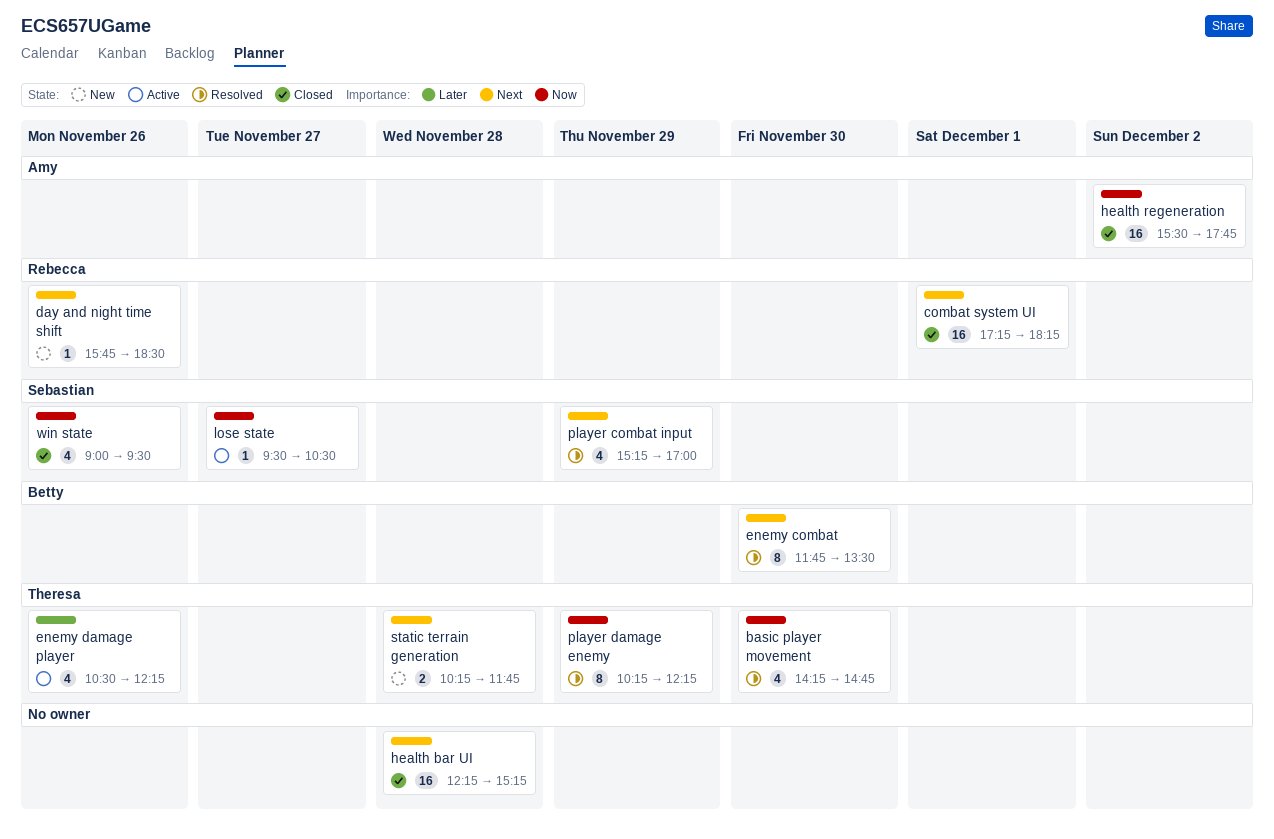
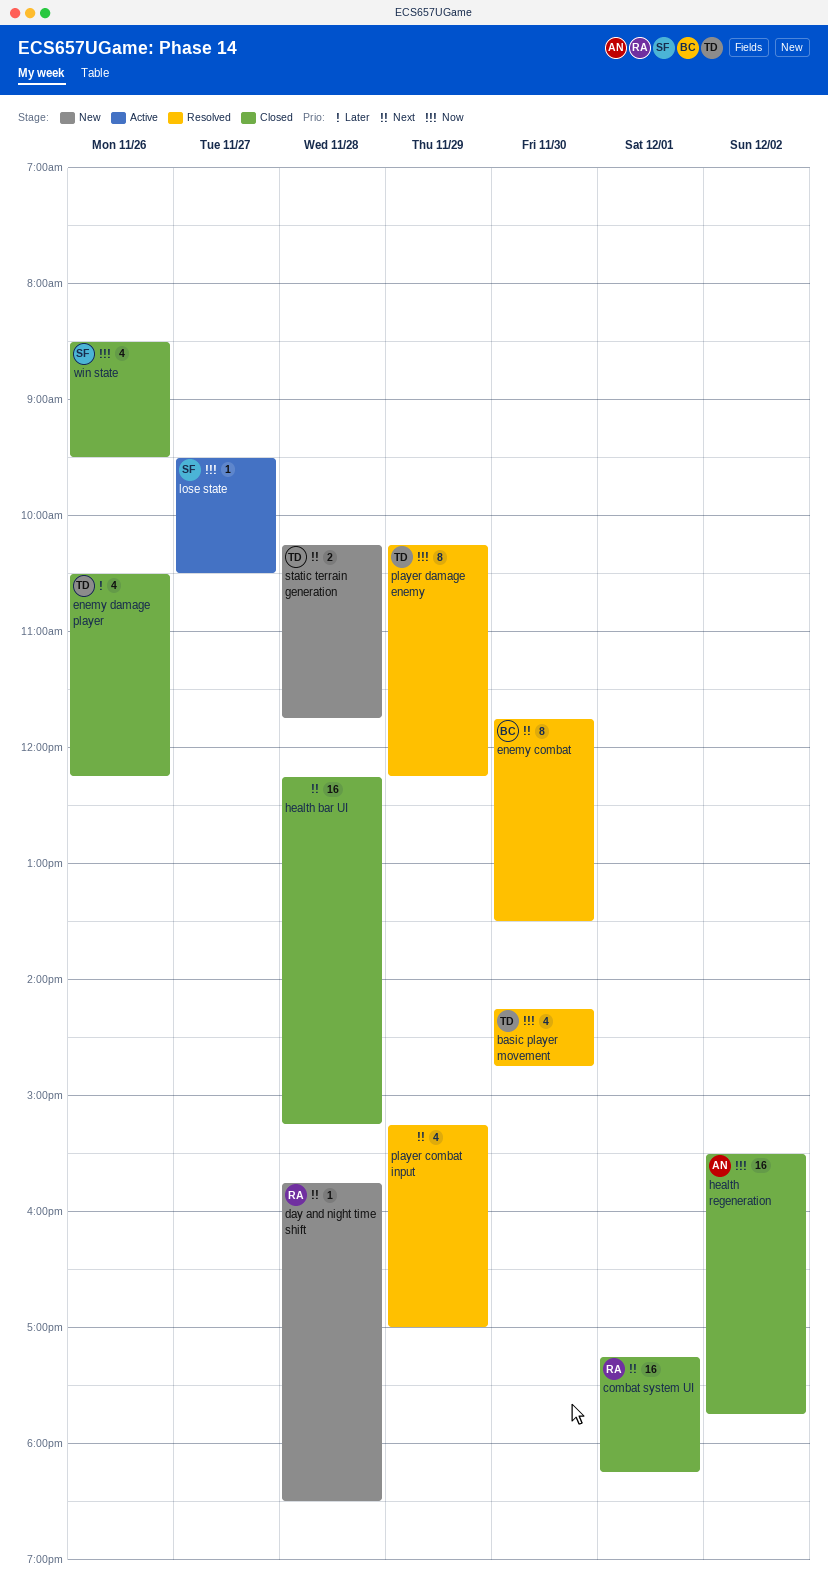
day and night time shift, day: Nov 26 -> Nov 28
enemy damage player, status: Active -> Closed
player combat input, owner: Sebastian -> none
win state, begins: 09:00 -> 08:30

